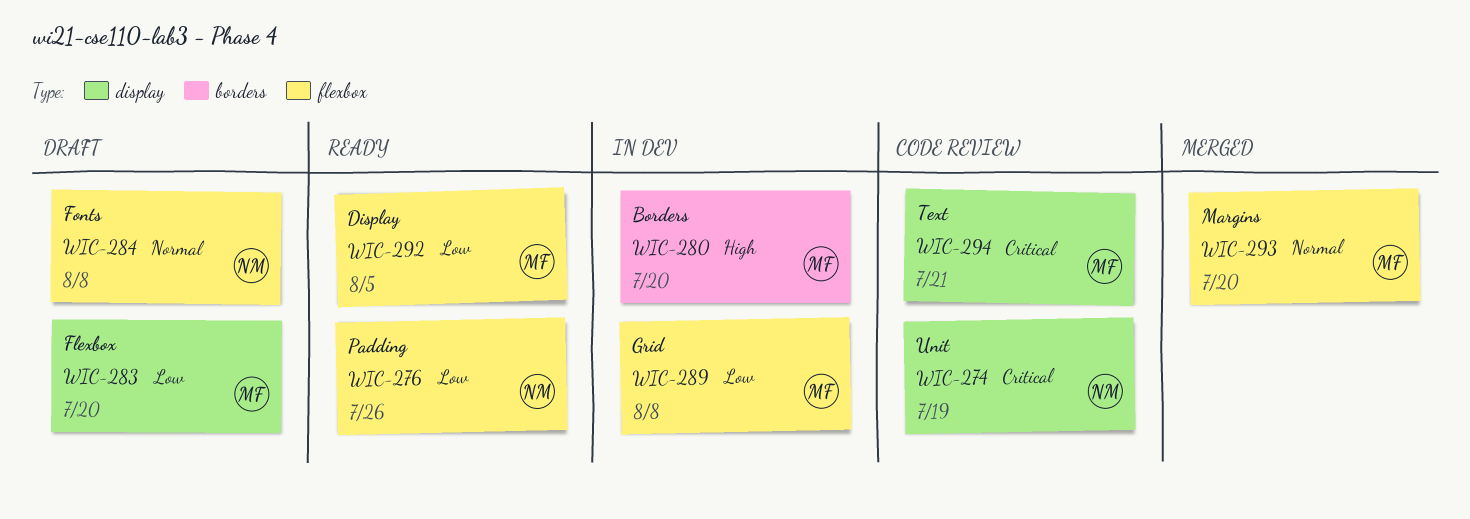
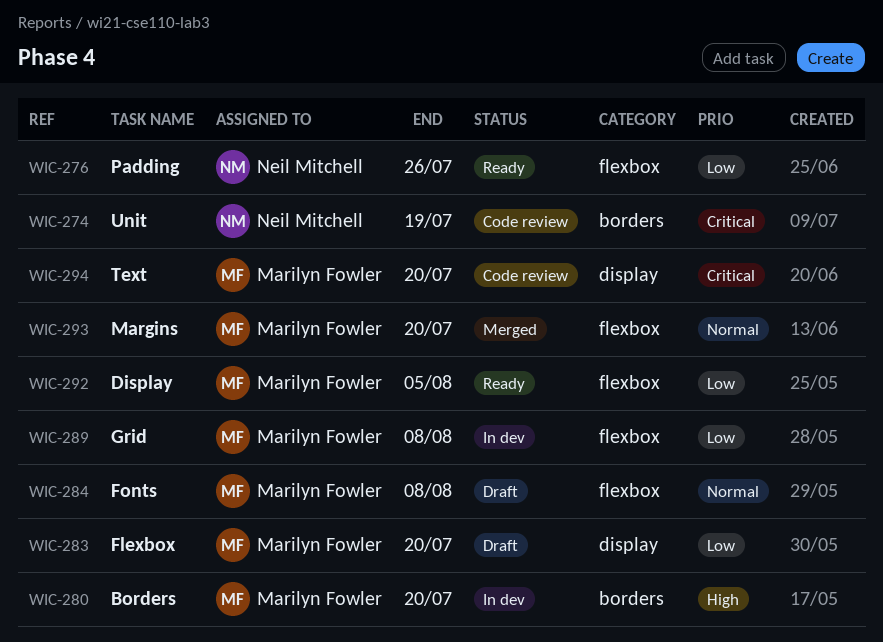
WIC-274, label: display -> borders
WIC-284, owner: Neil Mitchell -> Marilyn Fowler
WIC-294, due: Jul 21 -> Jul 20

